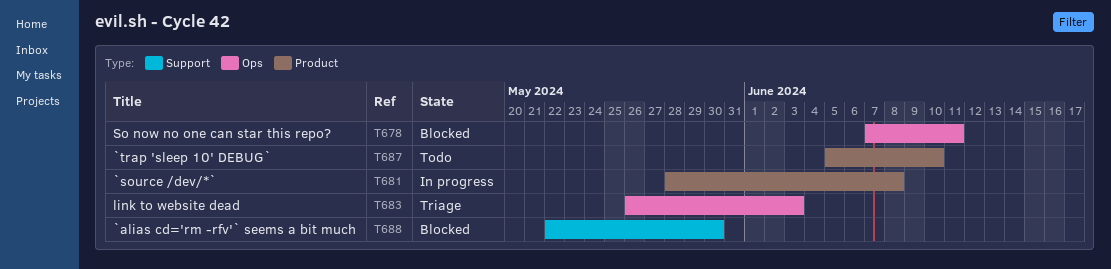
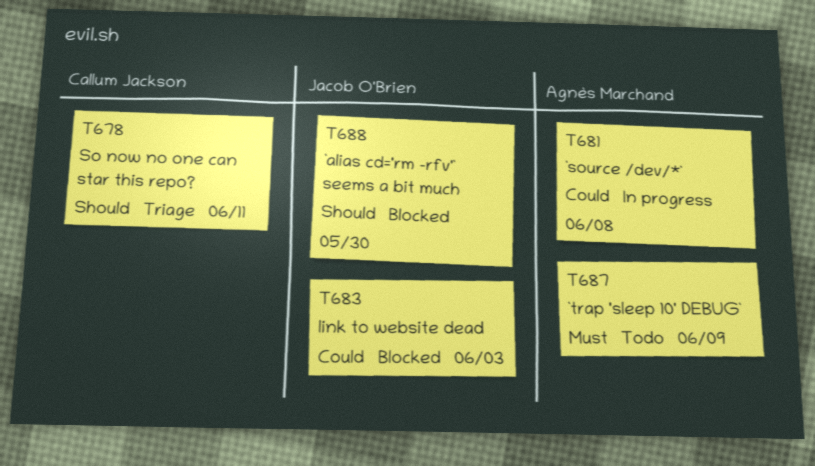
T678, status: Blocked -> Triage
T683, status: Triage -> Blocked
T687, due: Jun 10 -> Jun 9

